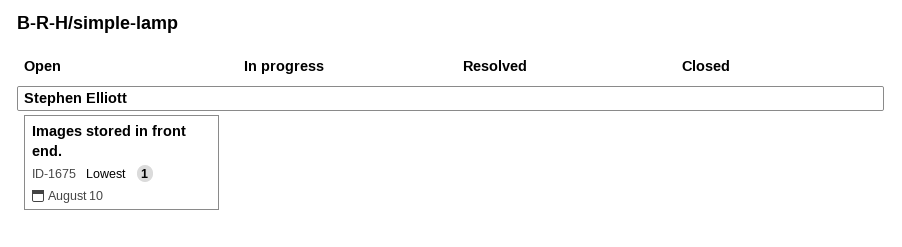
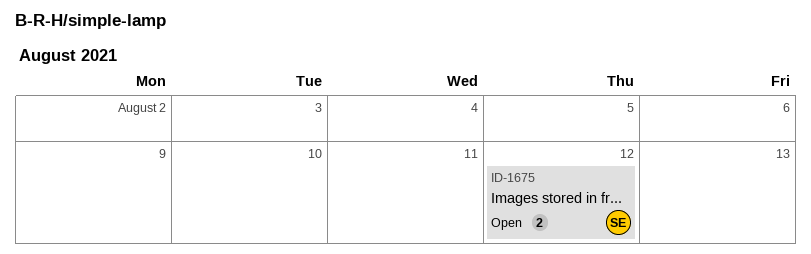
ID-1675, estimate: 1 -> 2
ID-1675, due: Aug 10 -> Aug 12

